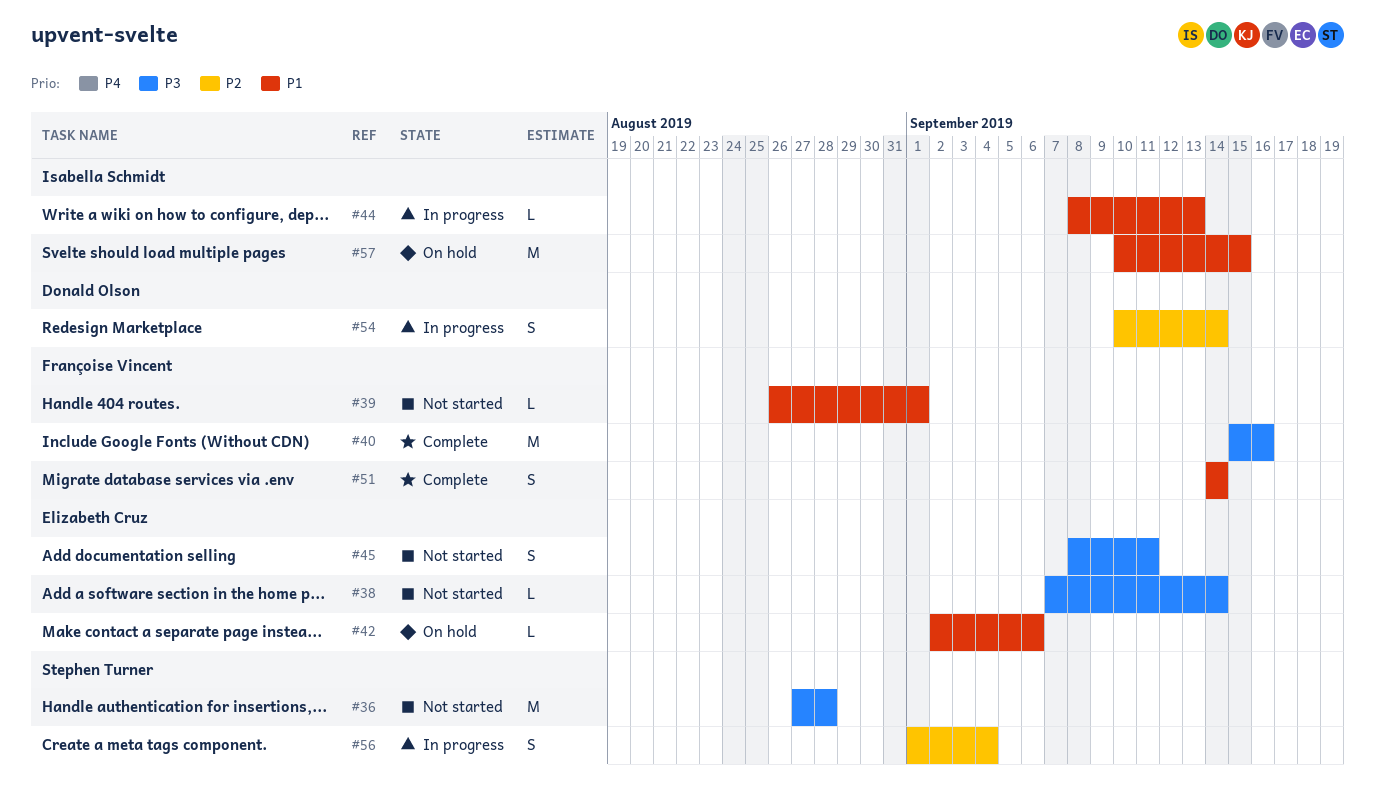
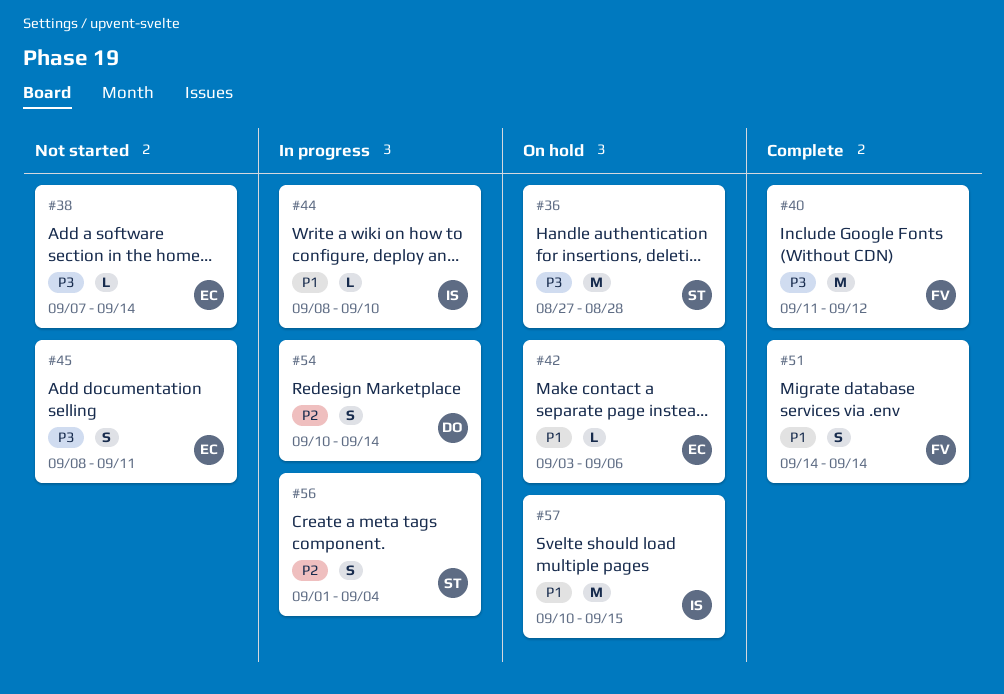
#36, status: Not started -> On hold
#39: present -> none
#40, start: Sep 15 -> Sep 11
#40, due: Sep 16 -> Sep 12
#42, start: Sep 2 -> Sep 3
#44, due: Sep 13 -> Sep 10

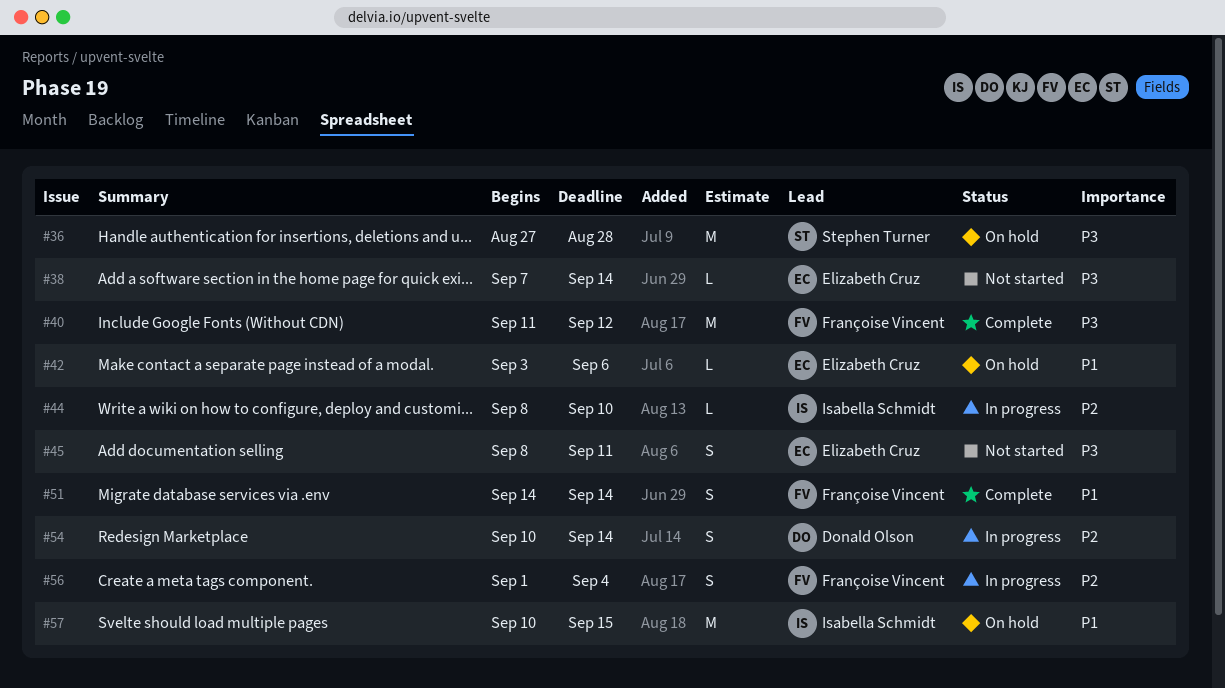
#44, priority: P1 -> P2
#56, owner: Stephen Turner -> Françoise Vincent

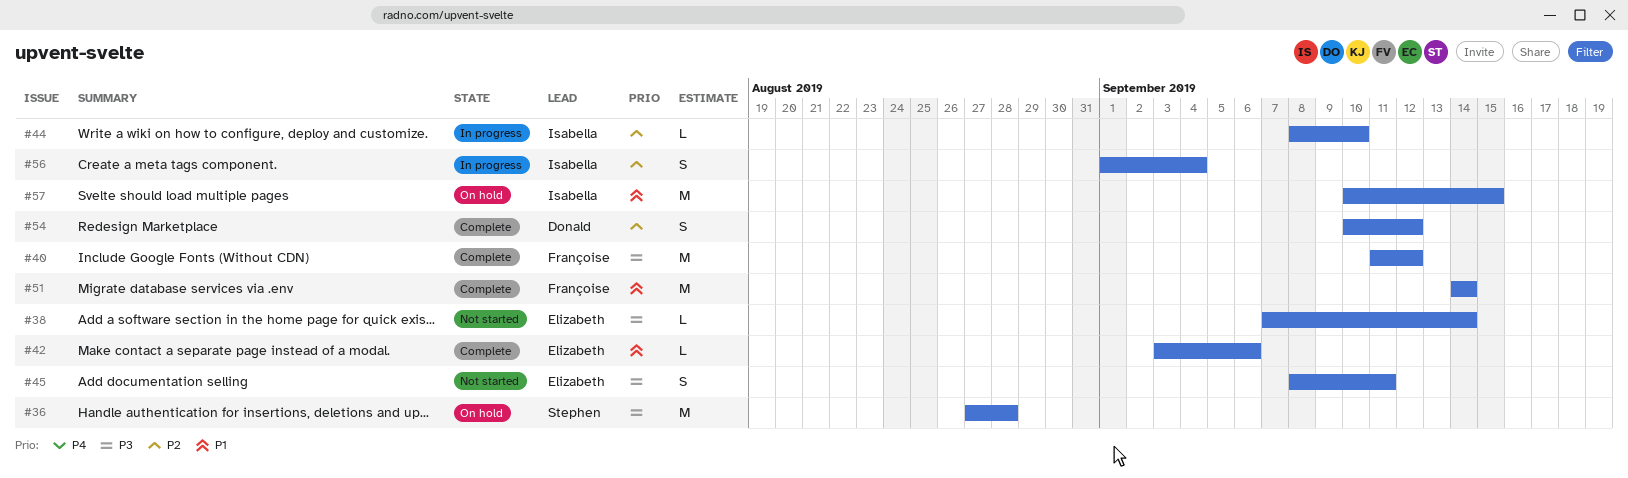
#42, status: On hold -> Complete
#51, estimate: S -> M
#54, status: In progress -> Complete
#54, due: Sep 14 -> Sep 12
#56, owner: Françoise Vincent -> Isabella Schmidt

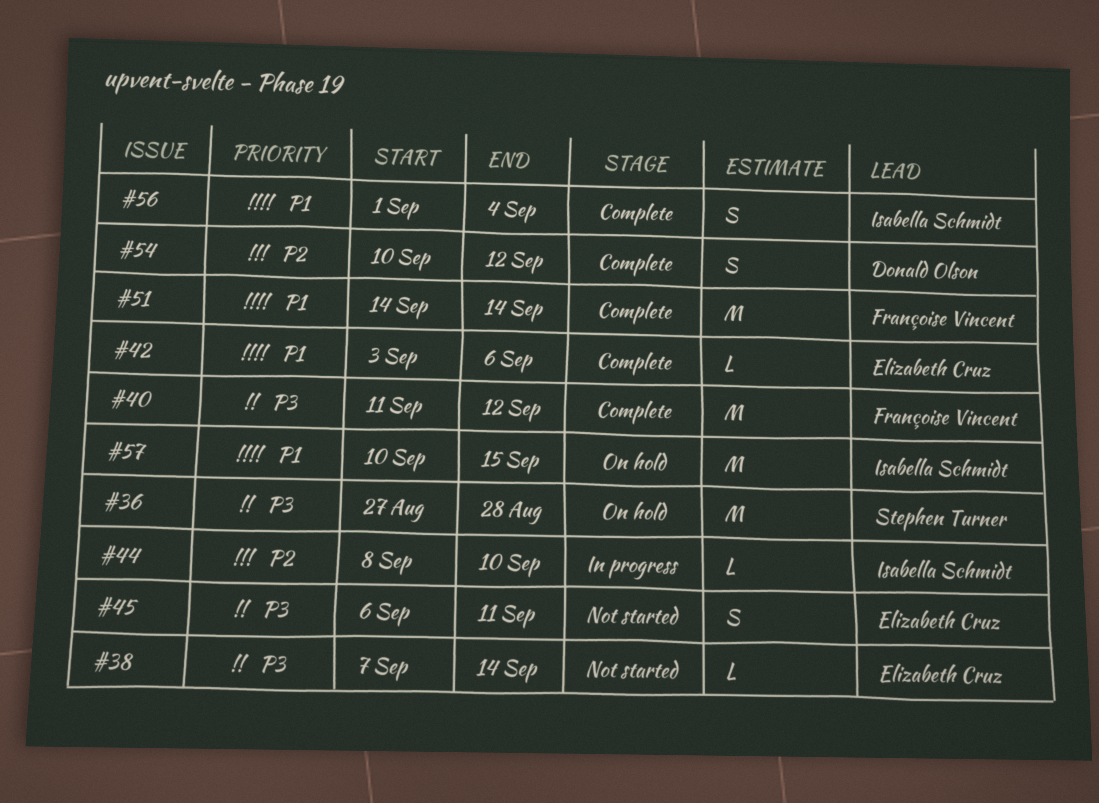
#45, start: Sep 8 -> Sep 6
#56, status: In progress -> Complete
#56, priority: P2 -> P1

